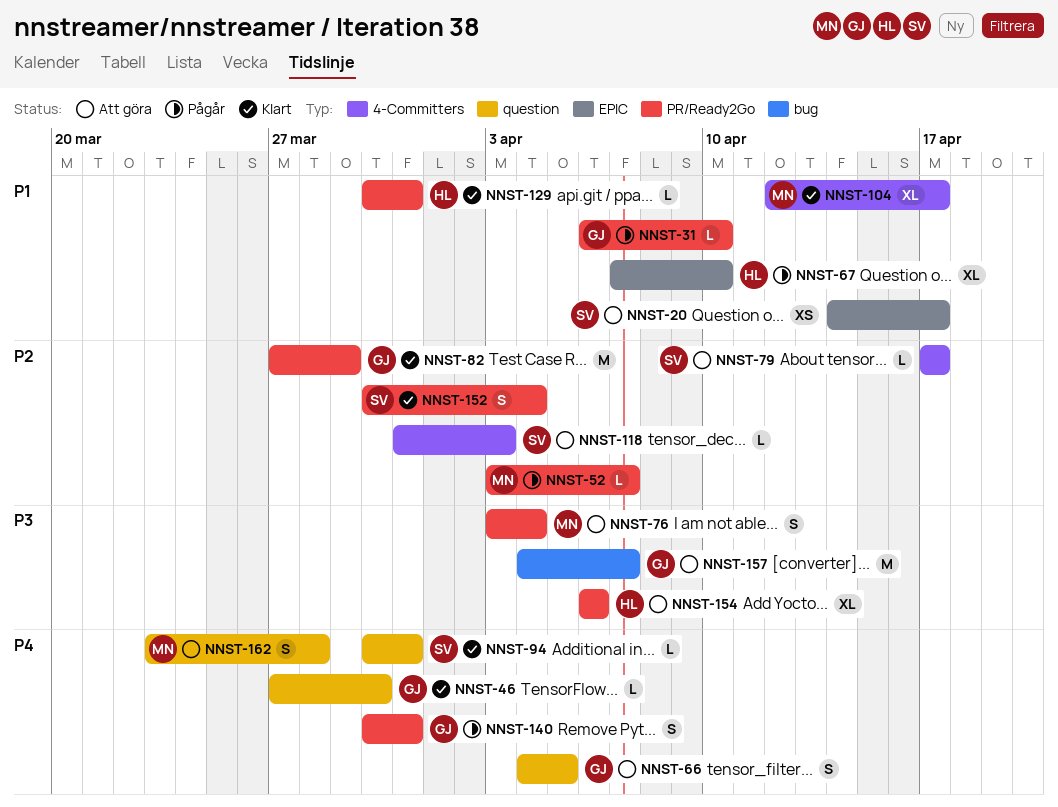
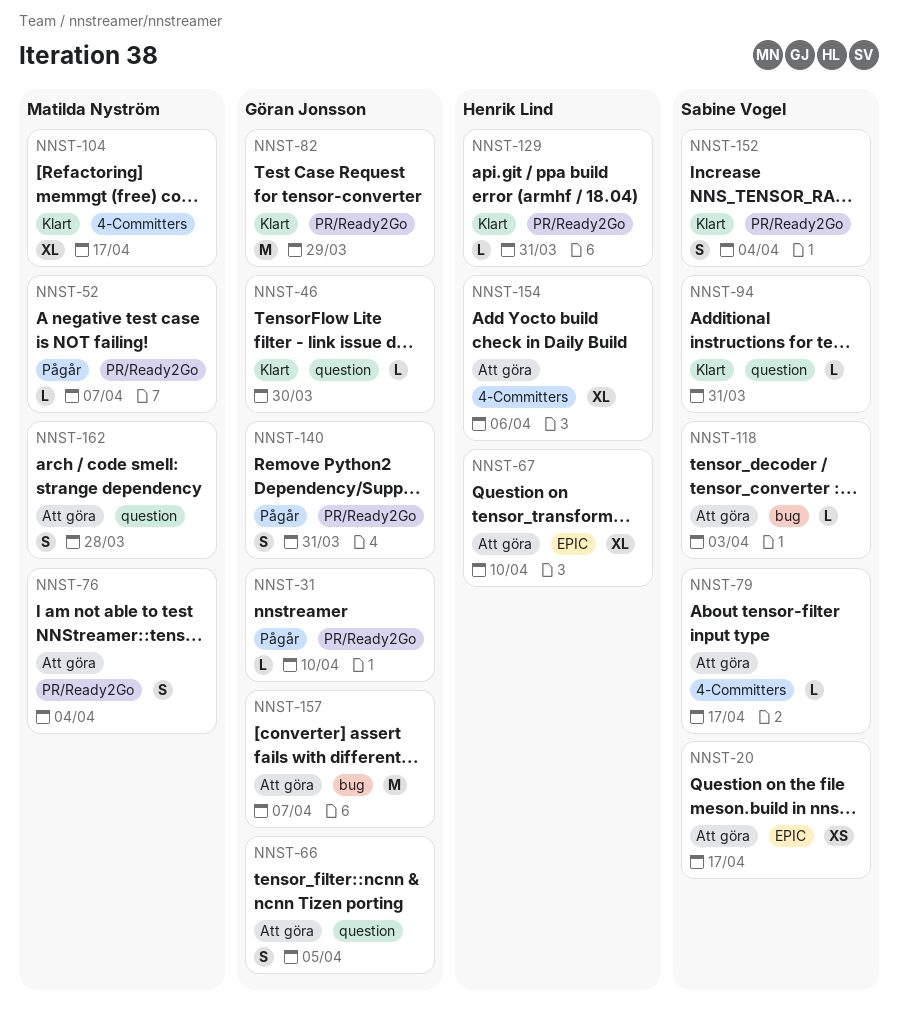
NNST-67, status: Pågår -> Att göra
NNST-118, label: 4-Committers -> bug
NNST-154, label: PR/Ready2Go -> 4-Committers

